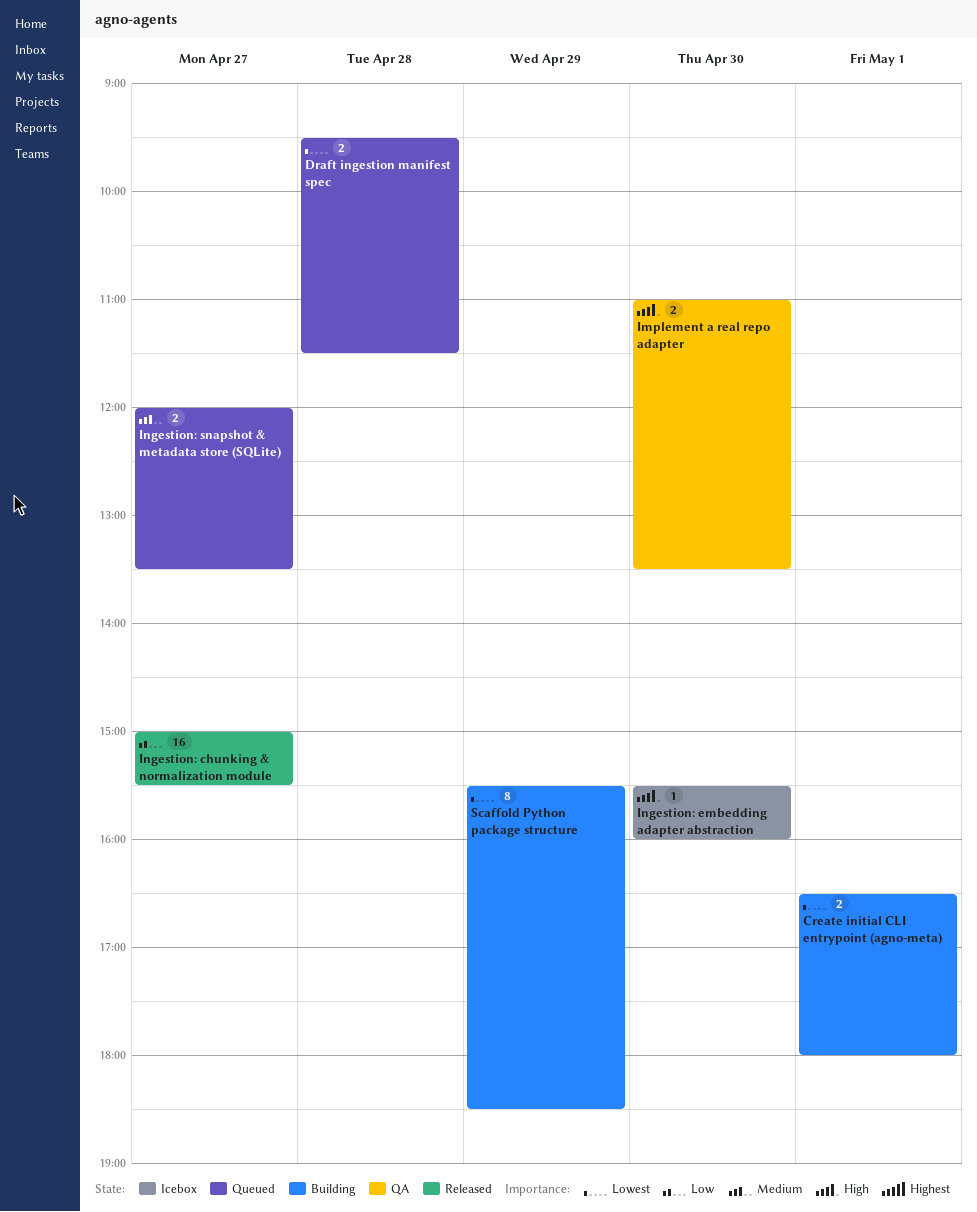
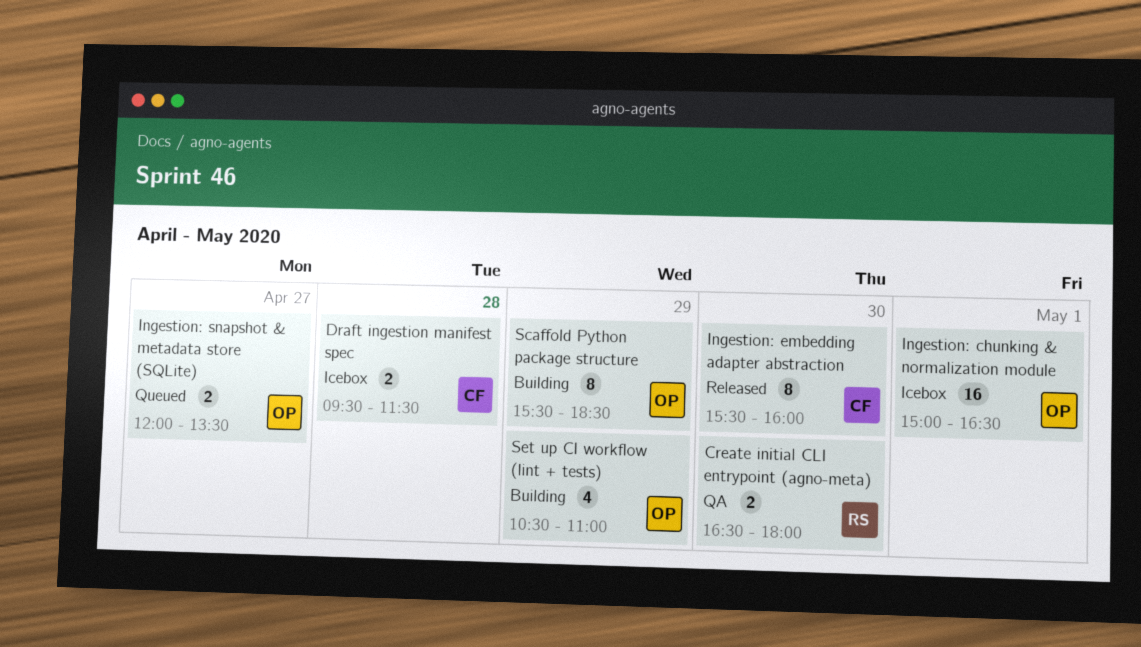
Create initial CLI entrypoint (agno-meta), status: Building -> QA
Create initial CLI entrypoint (agno-meta), day: May 1 -> Apr 30
Draft ingestion manifest spec, status: Queued -> Icebox
Implement a real repo adapter: present -> none
Ingestion: chunking & normalization module, status: Released -> Icebox
Ingestion: chunking & normalization module, day: Apr 27 -> May 1
Ingestion: chunking & normalization module, ends: 15:30 -> 16:30
Ingestion: embedding adapter abstraction, status: Icebox -> Released
Ingestion: embedding adapter abstraction, estimate: 1 -> 8
Set up CI workflow (lint + tests): none -> present

